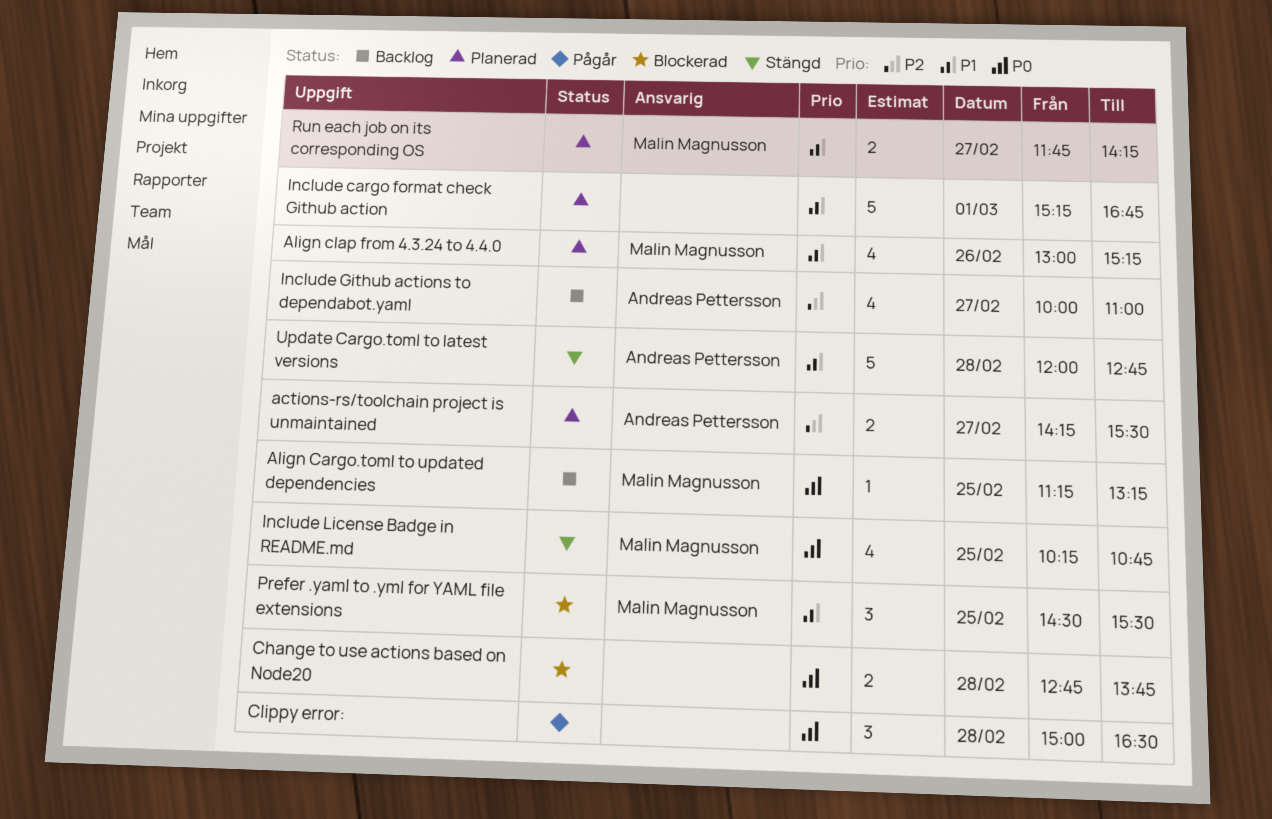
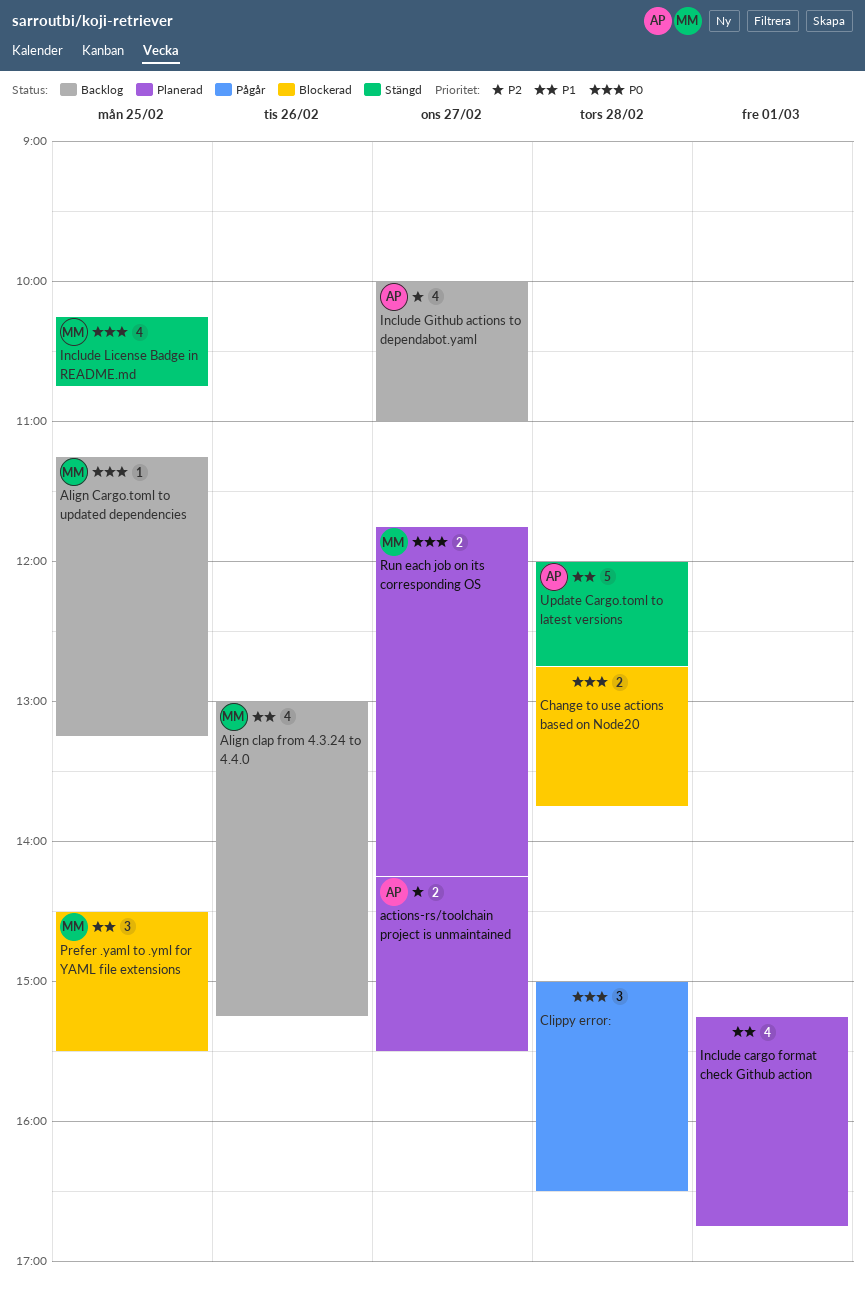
Align clap from 4.3.24 to 4.4.0, status: Planerad -> Backlog
Include cargo format check Github action, estimate: 5 -> 4
Run each job on its corresponding OS, priority: P1 -> P0

